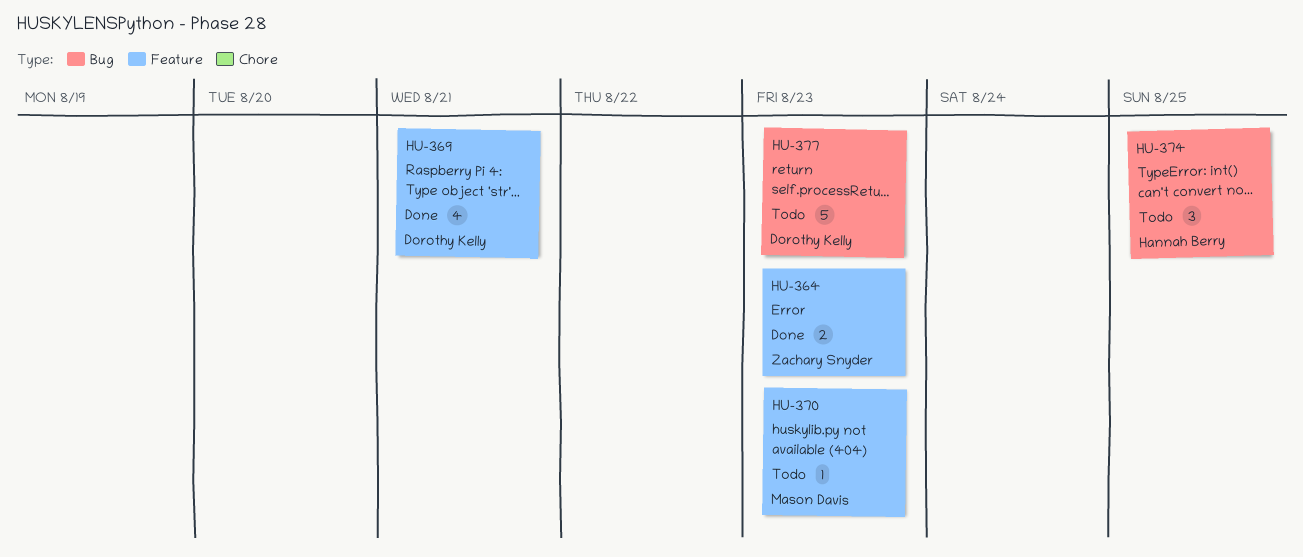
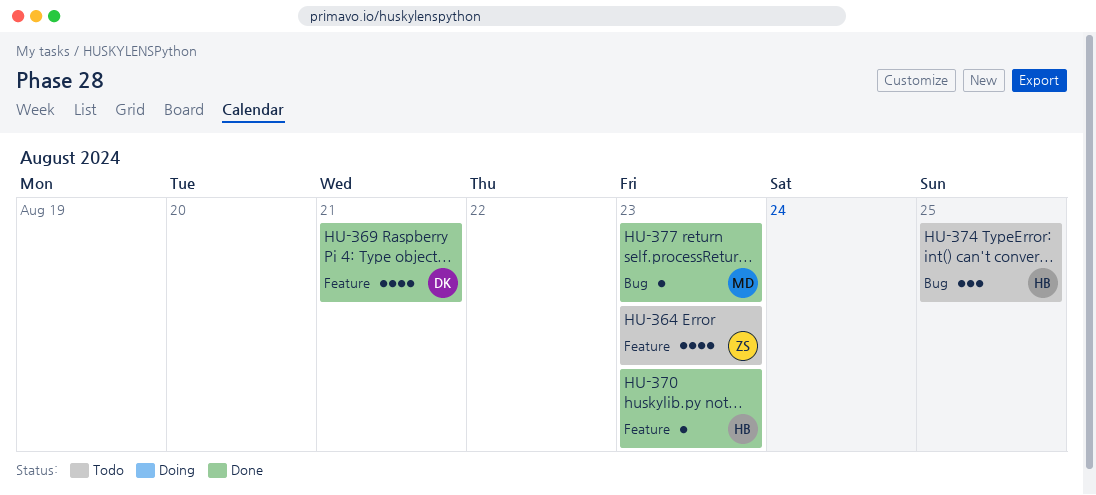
HU-364, status: Done -> Todo
HU-364, estimate: 2 -> 4
HU-370, status: Todo -> Done
HU-370, owner: Mason Davis -> Hannah Berry
HU-377, status: Todo -> Done
HU-377, owner: Dorothy Kelly -> Mason Davis
HU-377, estimate: 5 -> 1

